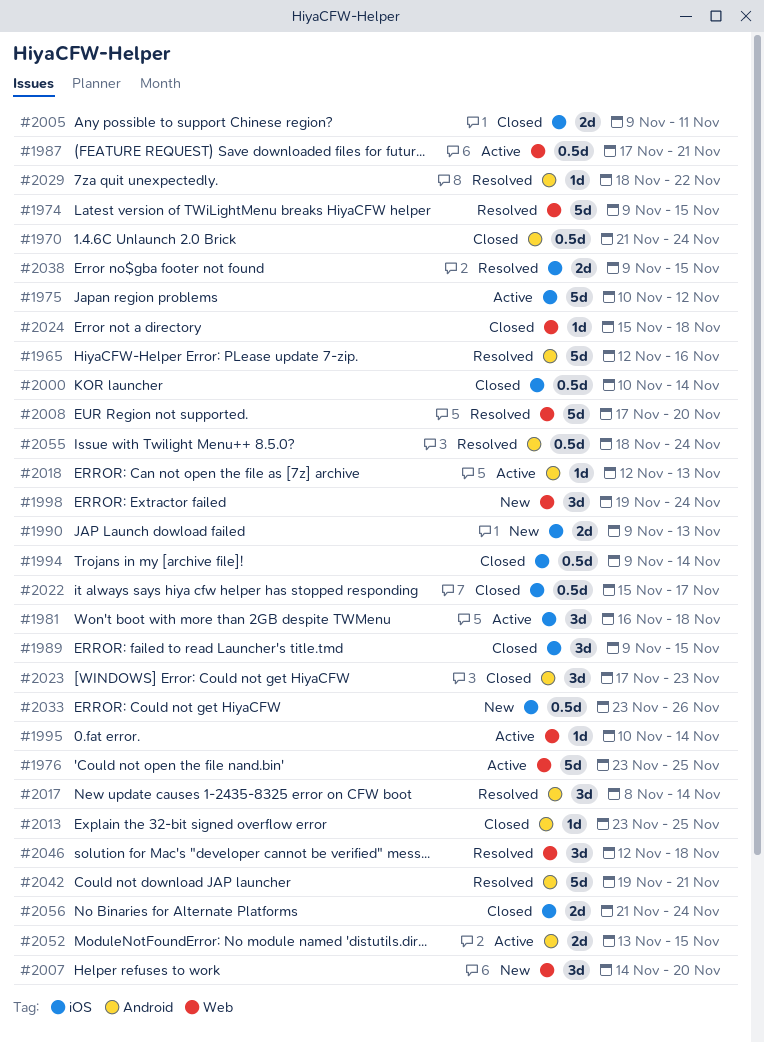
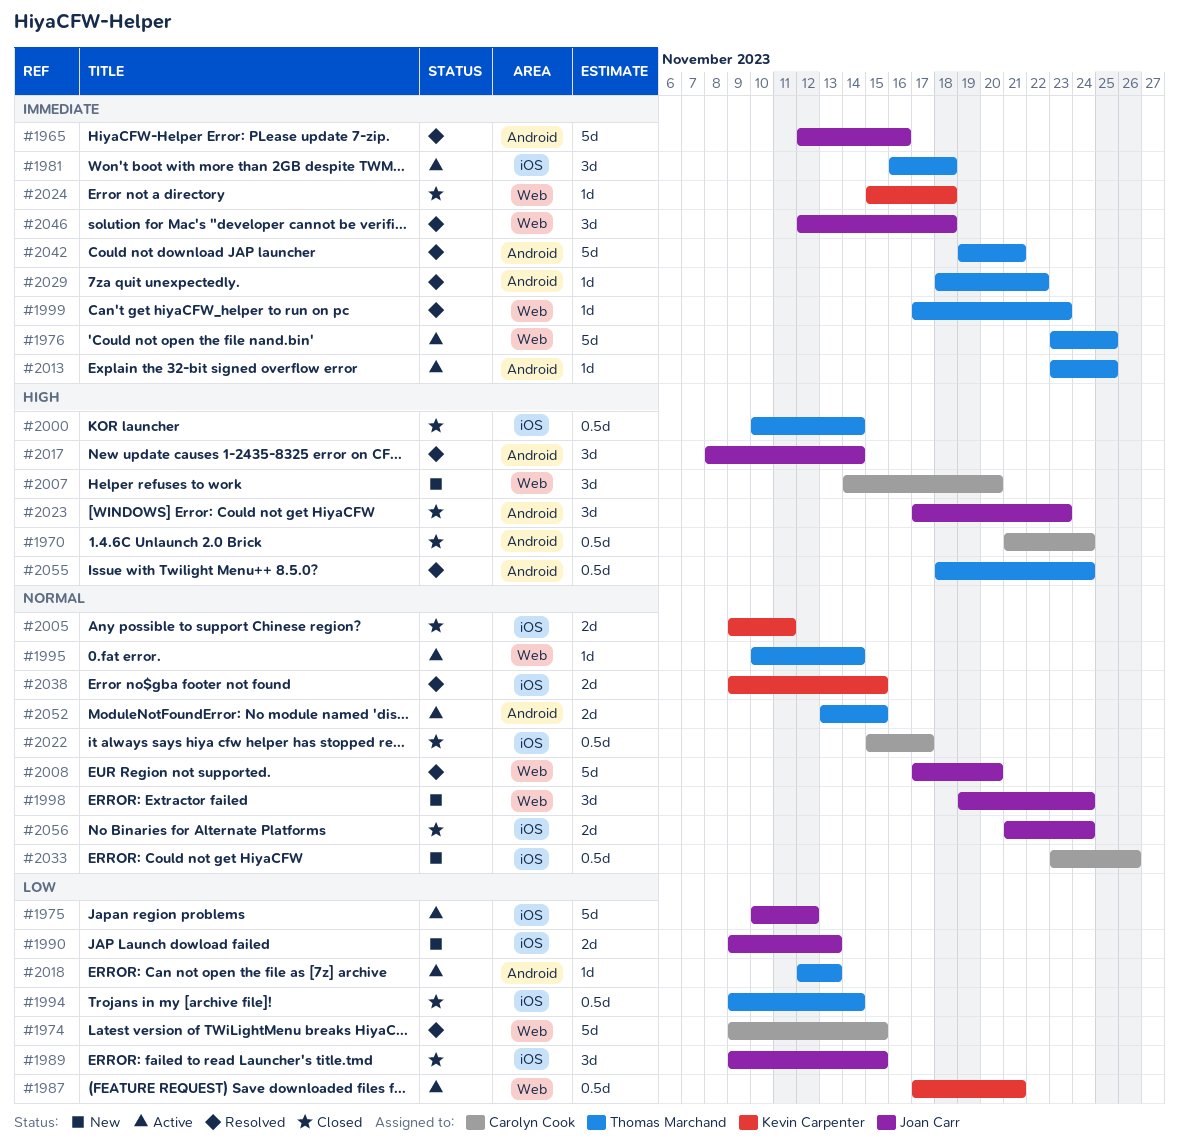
#1999: none -> present
#2013, status: Closed -> Active

